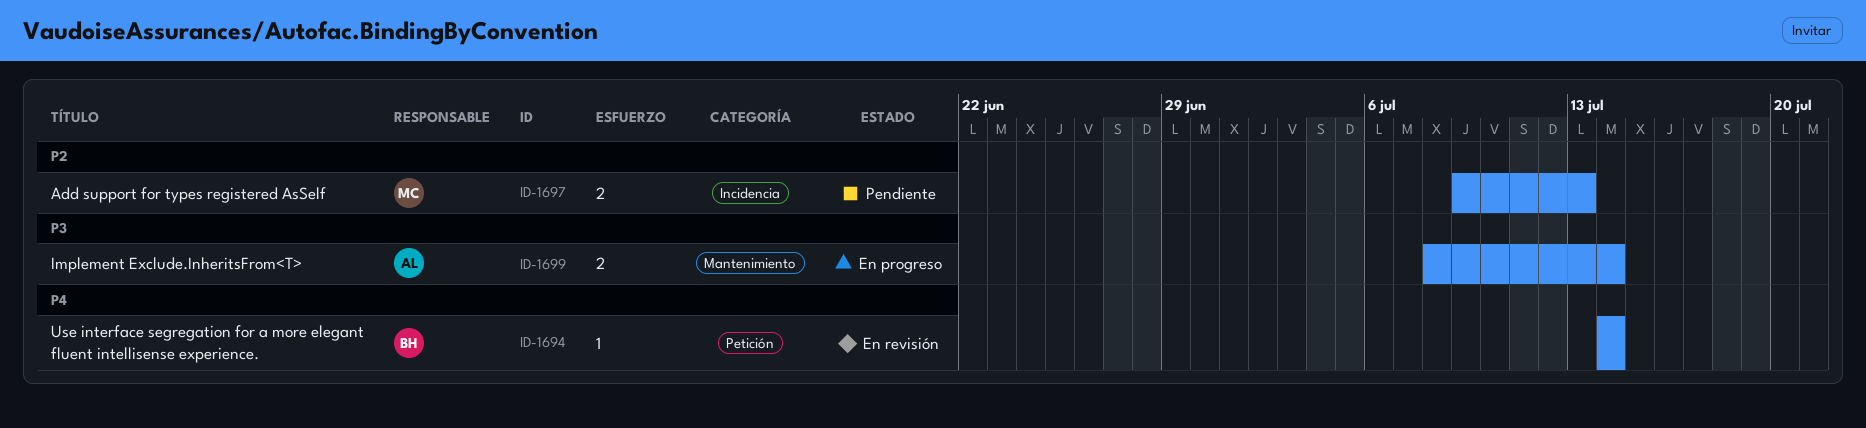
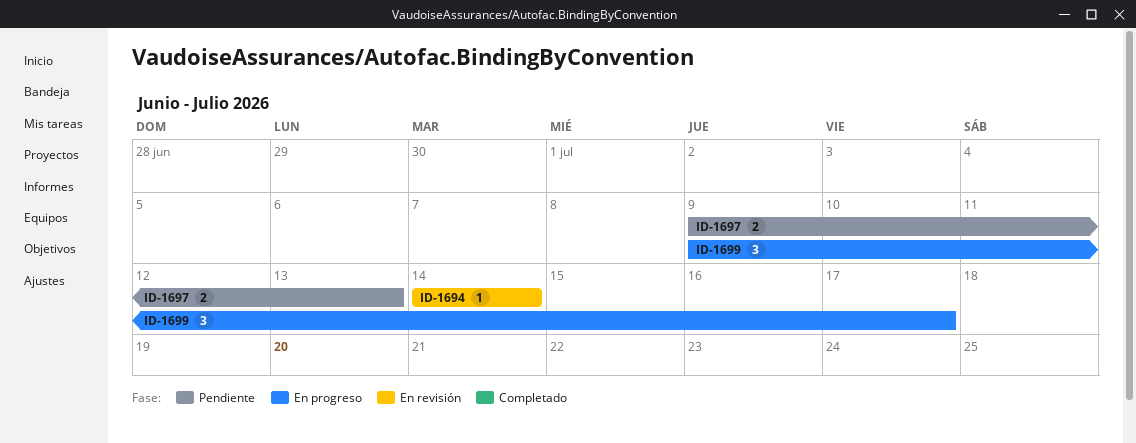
ID-1699, estimate: 2 -> 3
ID-1699, start: Jul 8 -> Jul 9
ID-1699, due: Jul 14 -> Jul 17

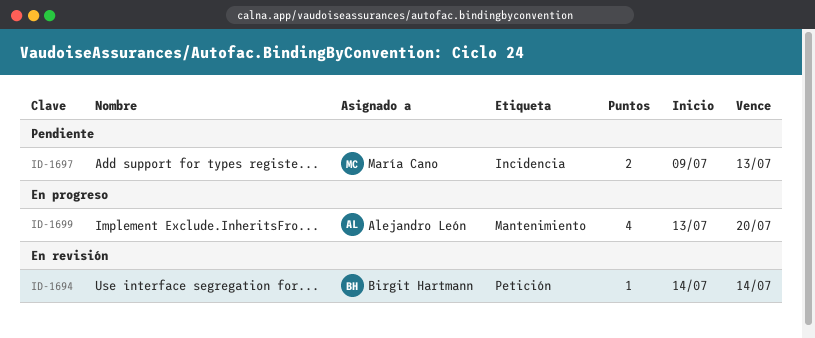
ID-1699, estimate: 3 -> 4
ID-1699, start: Jul 9 -> Jul 13
ID-1699, due: Jul 17 -> Jul 20

